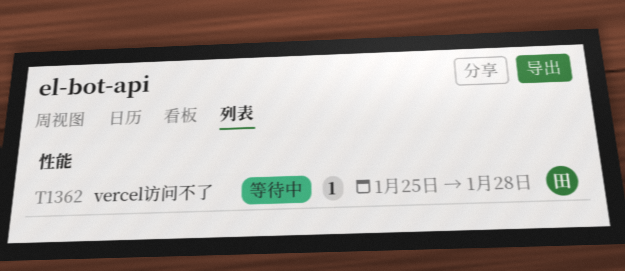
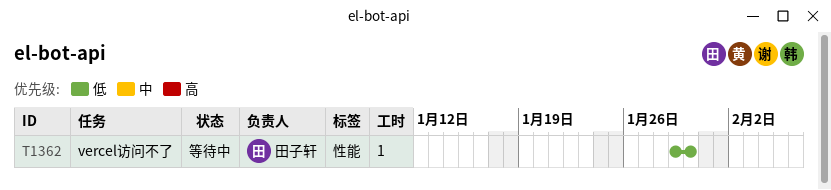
T1362, start: Jan 25 -> Jan 29
T1362, due: Jan 28 -> Jan 30

